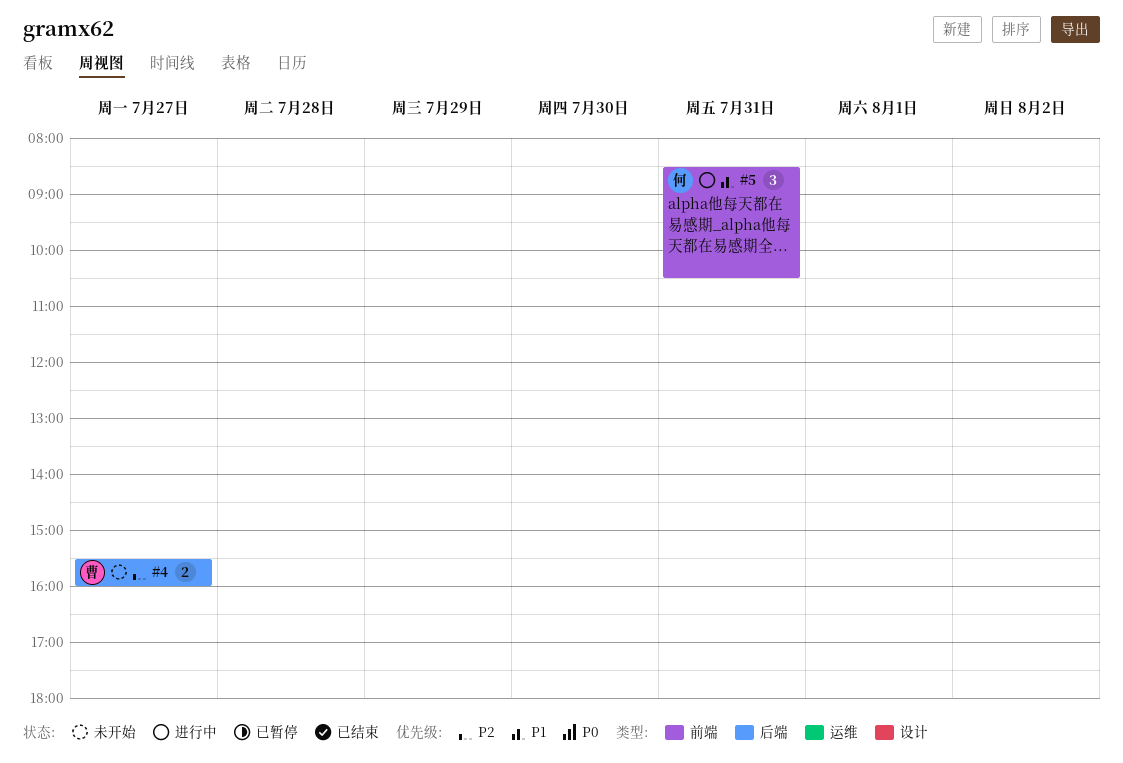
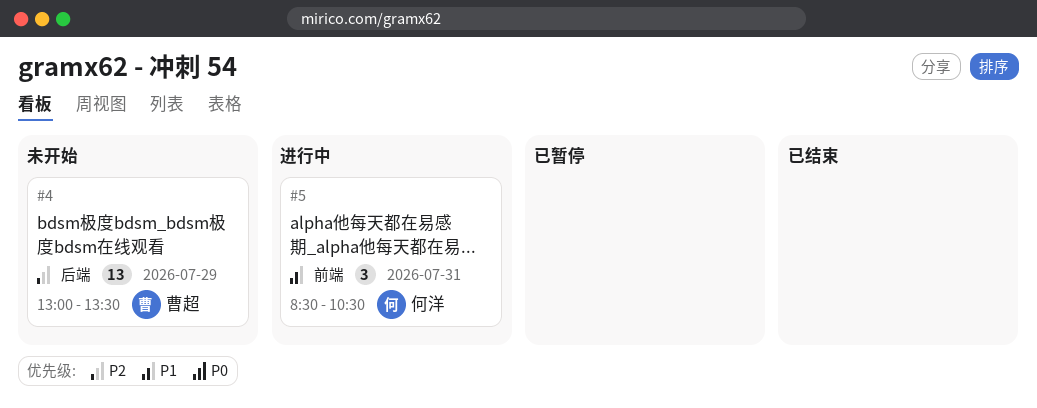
#4, estimate: 2 -> 13
#4, day: Jul 27 -> Jul 29
#4, begins: 15:30 -> 13:00
#4, ends: 16:00 -> 13:30

